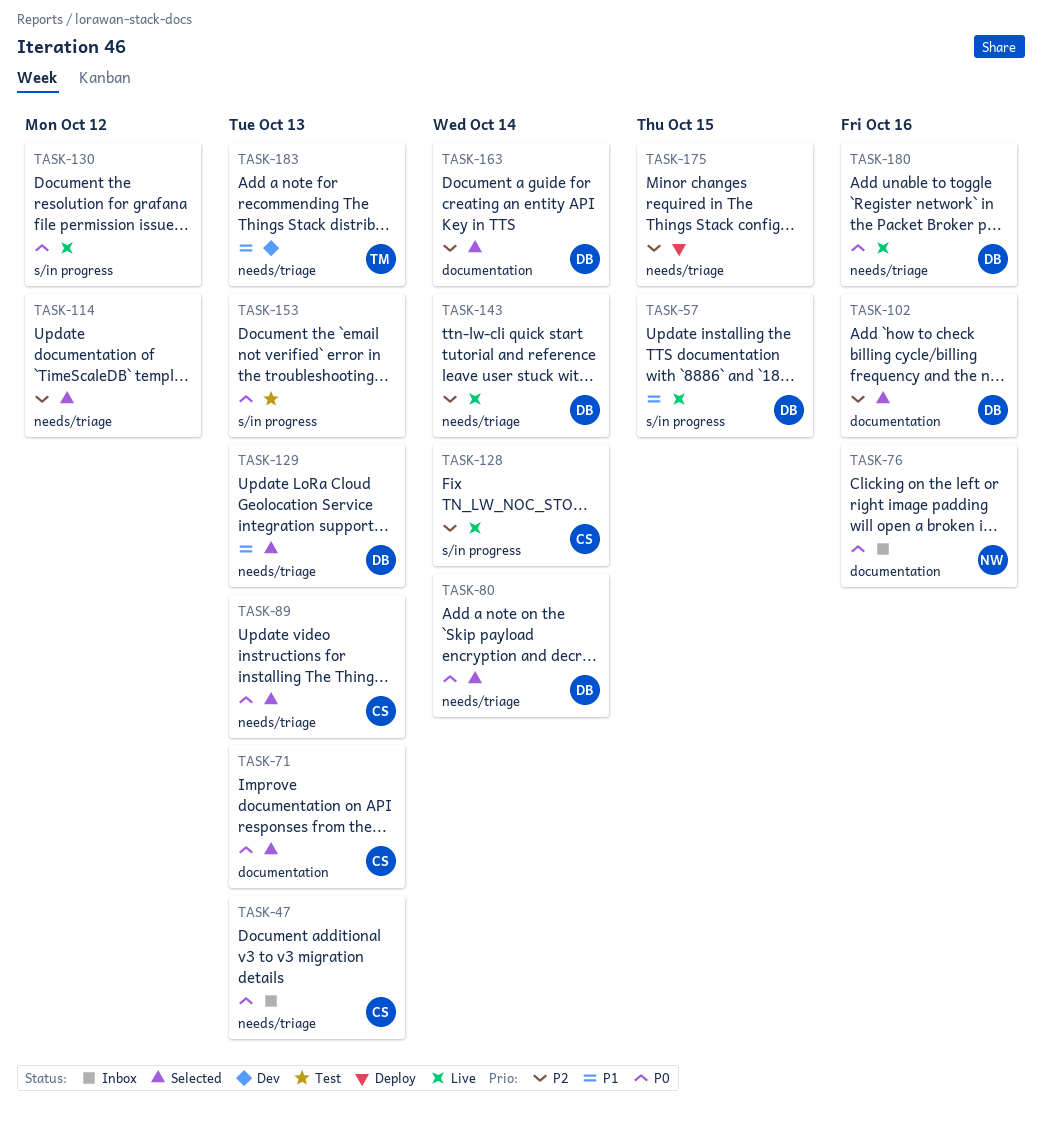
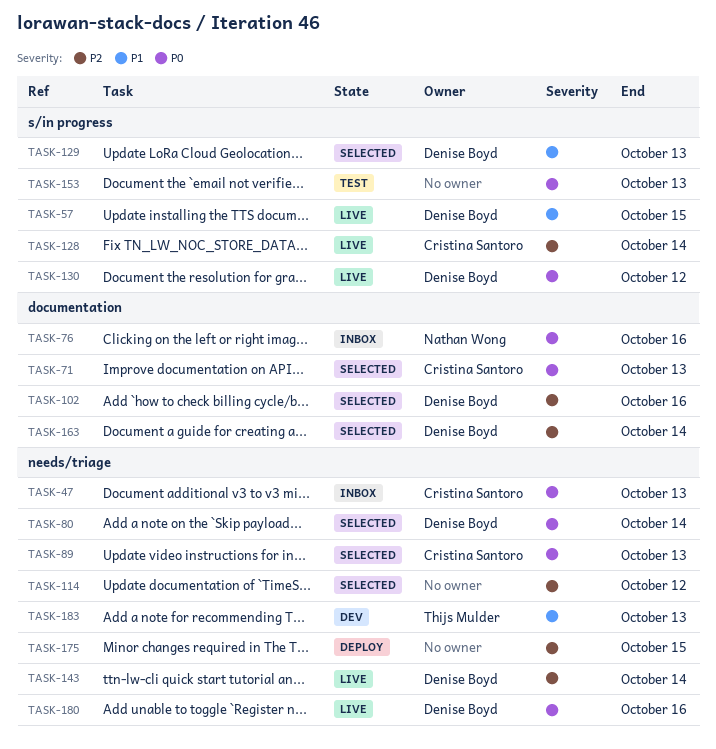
TASK-129, label: needs/triage -> s/in progress
TASK-130, owner: none -> Denise Boyd

